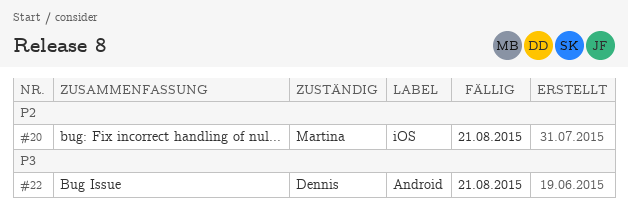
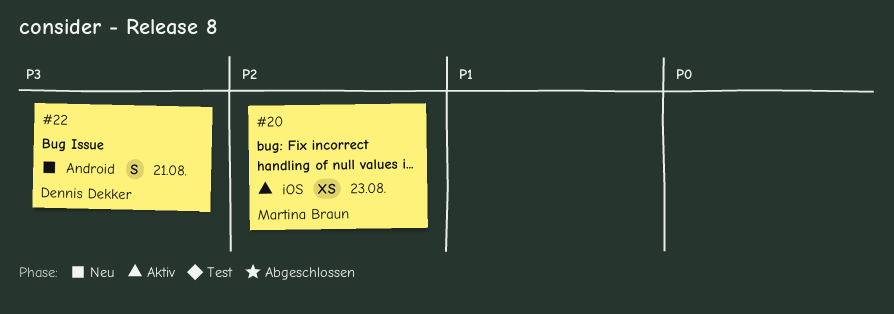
#20, due: Aug 21 -> Aug 23

